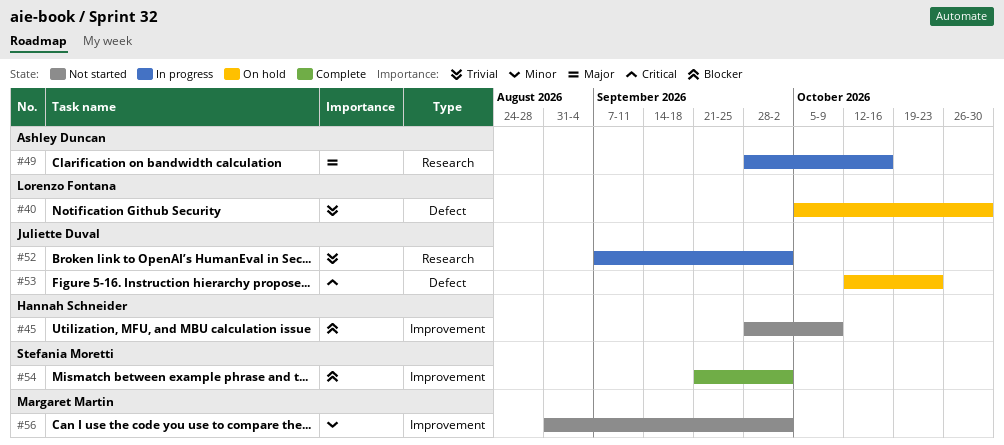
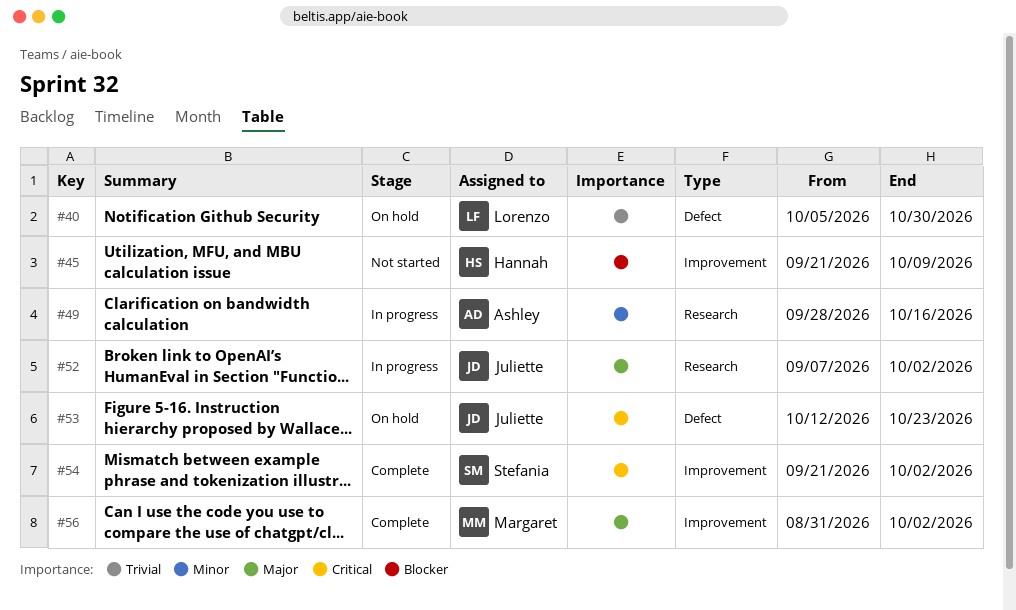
#45, start: Sep 28 -> Sep 21
#49, priority: Major -> Minor
#52, priority: Trivial -> Major
#54, priority: Blocker -> Critical
#56, status: Not started -> Complete
#56, priority: Minor -> Major

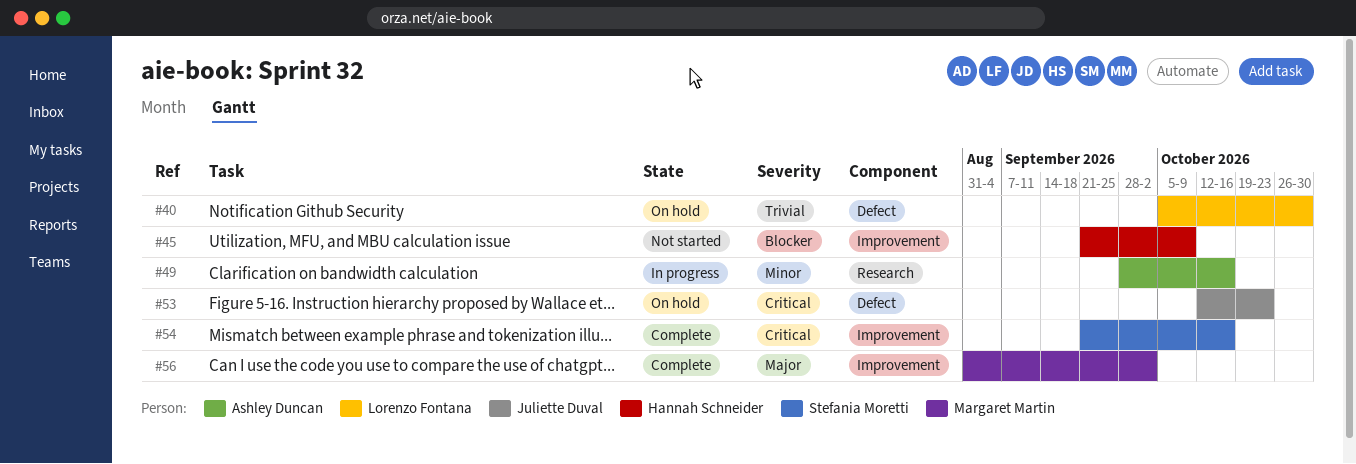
#52: present -> none
#54, due: Oct 2 -> Oct 16

